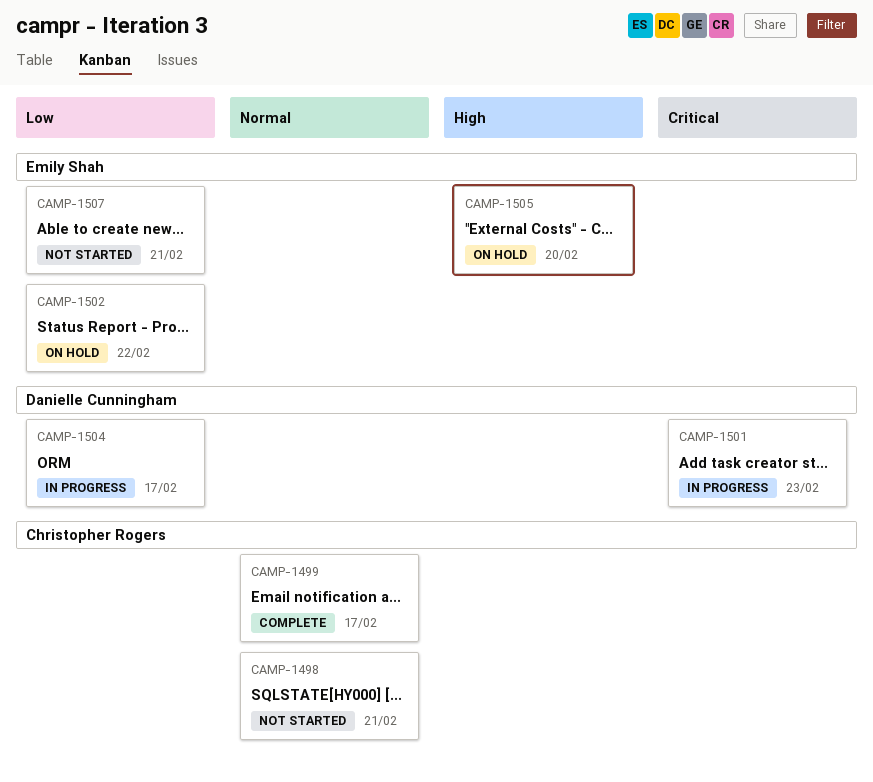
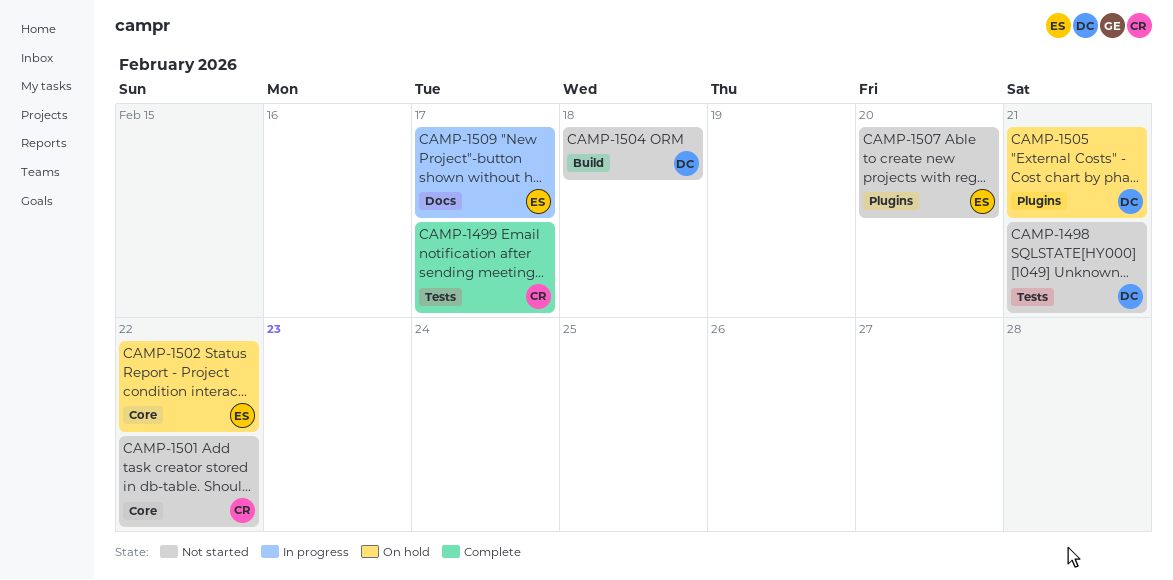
CAMP-1498, owner: Christopher Rogers -> Danielle Cunningham
CAMP-1501, status: In progress -> Not started
CAMP-1501, owner: Danielle Cunningham -> Christopher Rogers
CAMP-1501, due: Feb 23 -> Feb 22
CAMP-1504, status: In progress -> Not started
CAMP-1504, due: Feb 17 -> Feb 18
CAMP-1505, owner: Emily Shah -> Danielle Cunningham
CAMP-1505, due: Feb 20 -> Feb 21
CAMP-1507, due: Feb 21 -> Feb 20
CAMP-1509: none -> present

